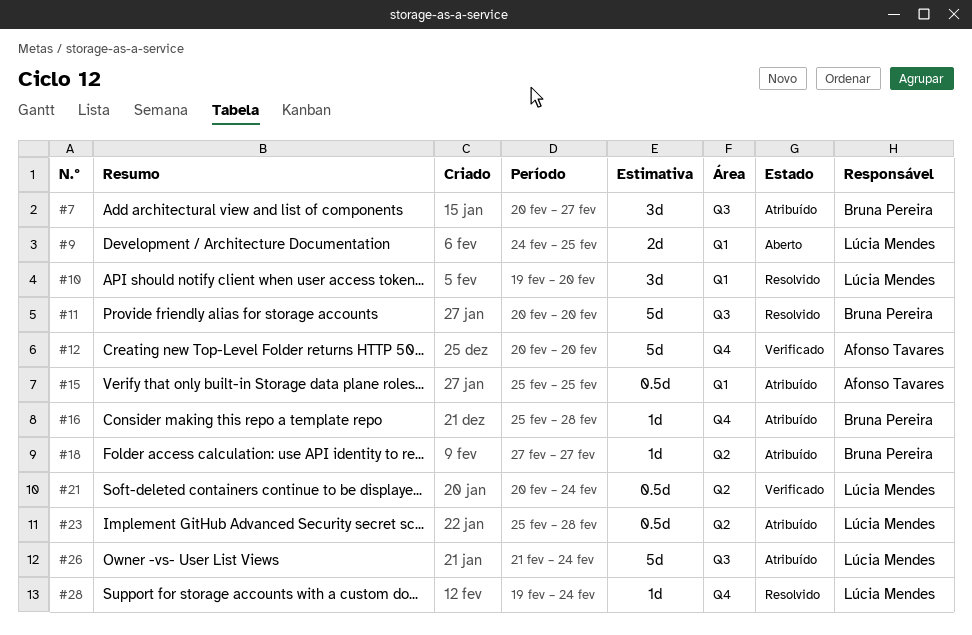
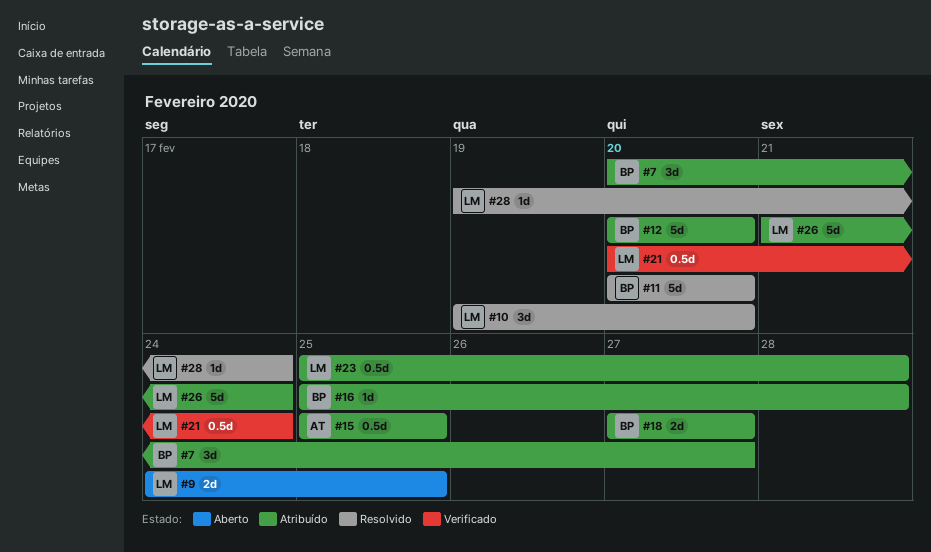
#12, status: Verificado -> Atribuído
#12, owner: Afonso Tavares -> Bruna Pereira
#18, estimate: 1d -> 2d

